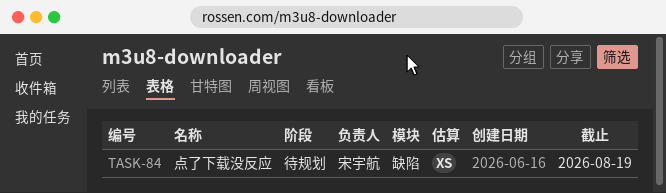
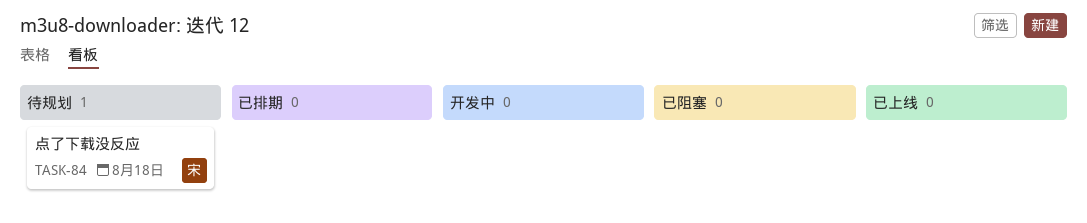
TASK-84, due: Aug 19 -> Aug 18

